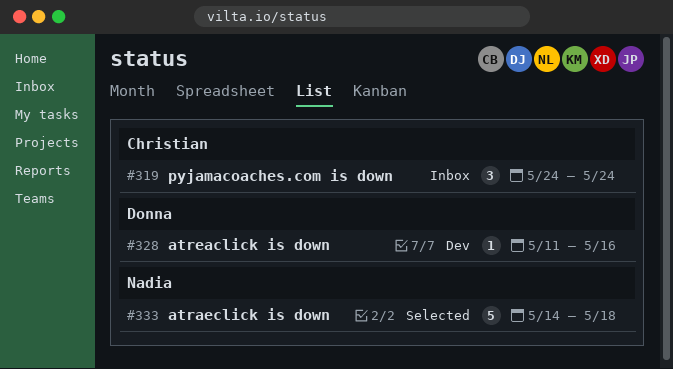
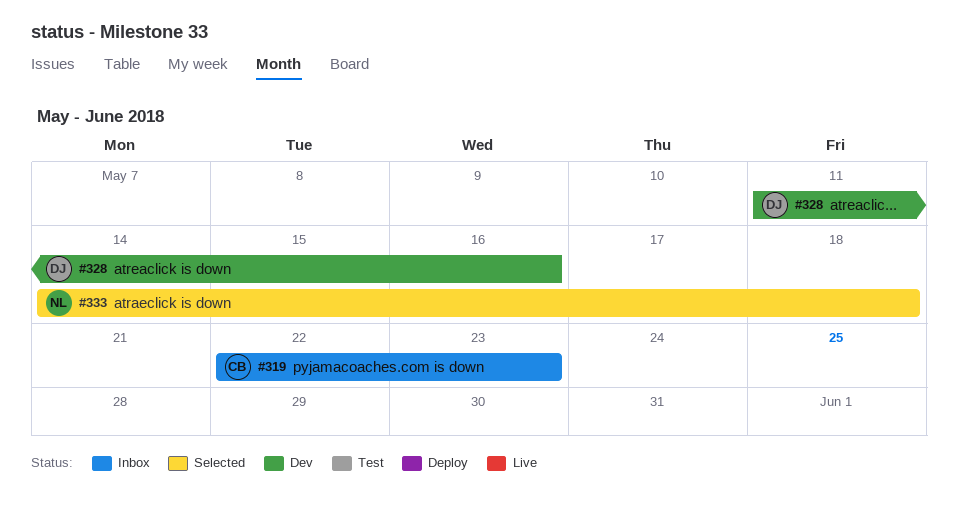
#319, start: May 24 -> May 22
#319, due: May 24 -> May 23

